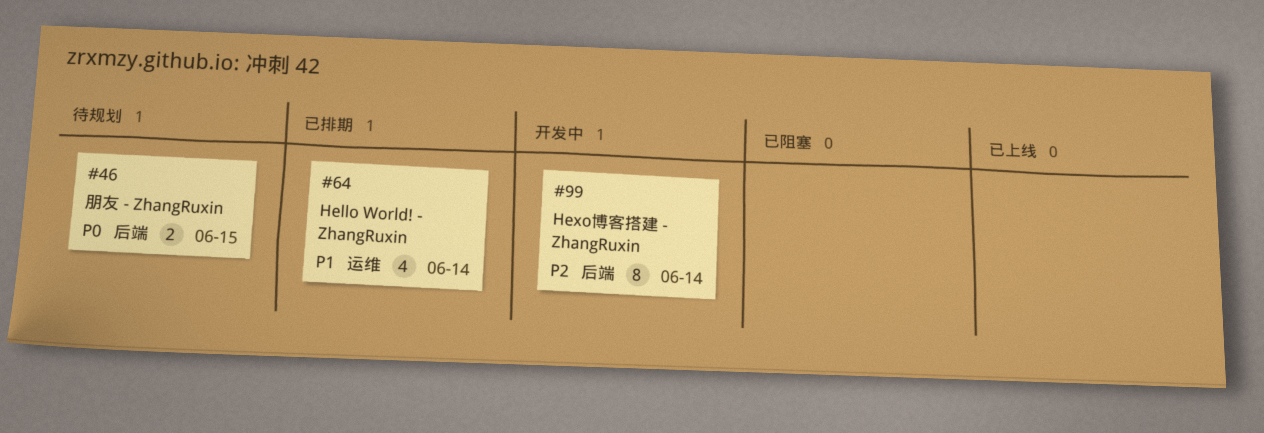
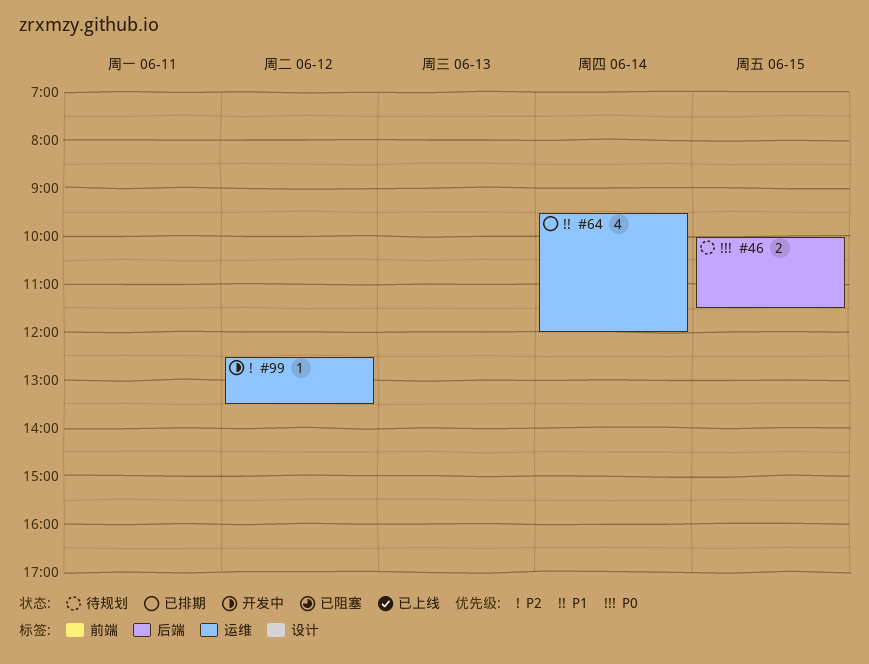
#99, label: 后端 -> 运维
#99, estimate: 8 -> 1
#99, day: Jun 14 -> Jun 12

